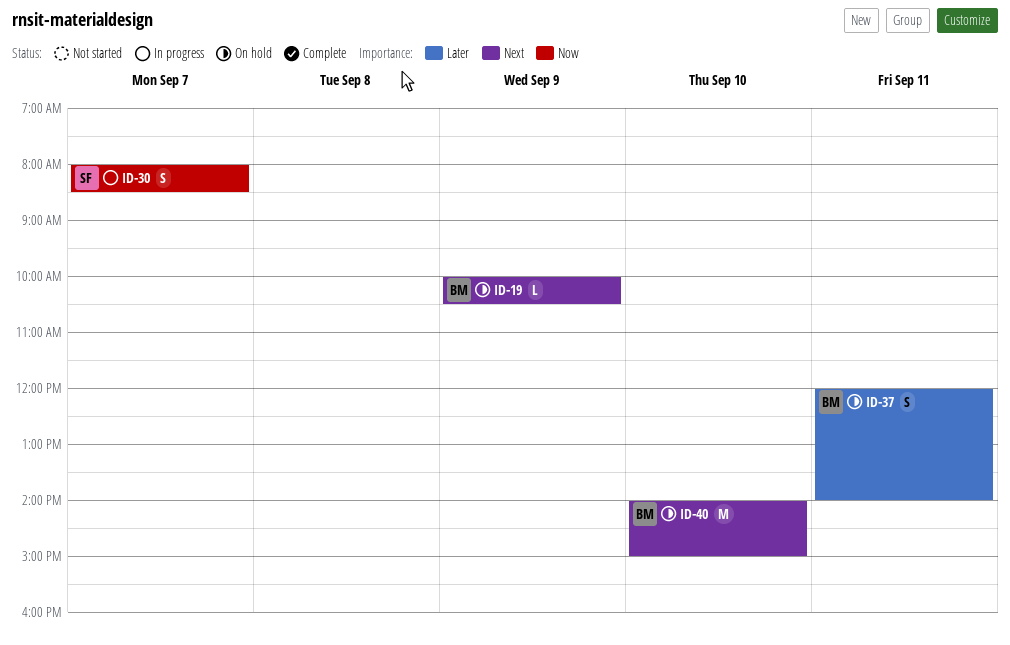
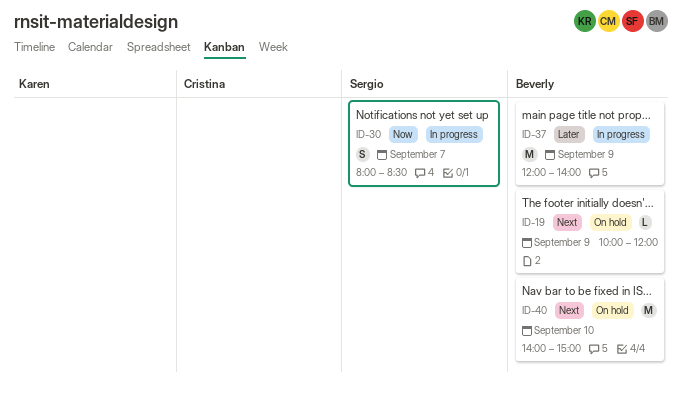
ID-19, ends: 10:30 -> 12:00
ID-37, status: On hold -> In progress
ID-37, estimate: S -> M
ID-37, day: Sep 11 -> Sep 9

